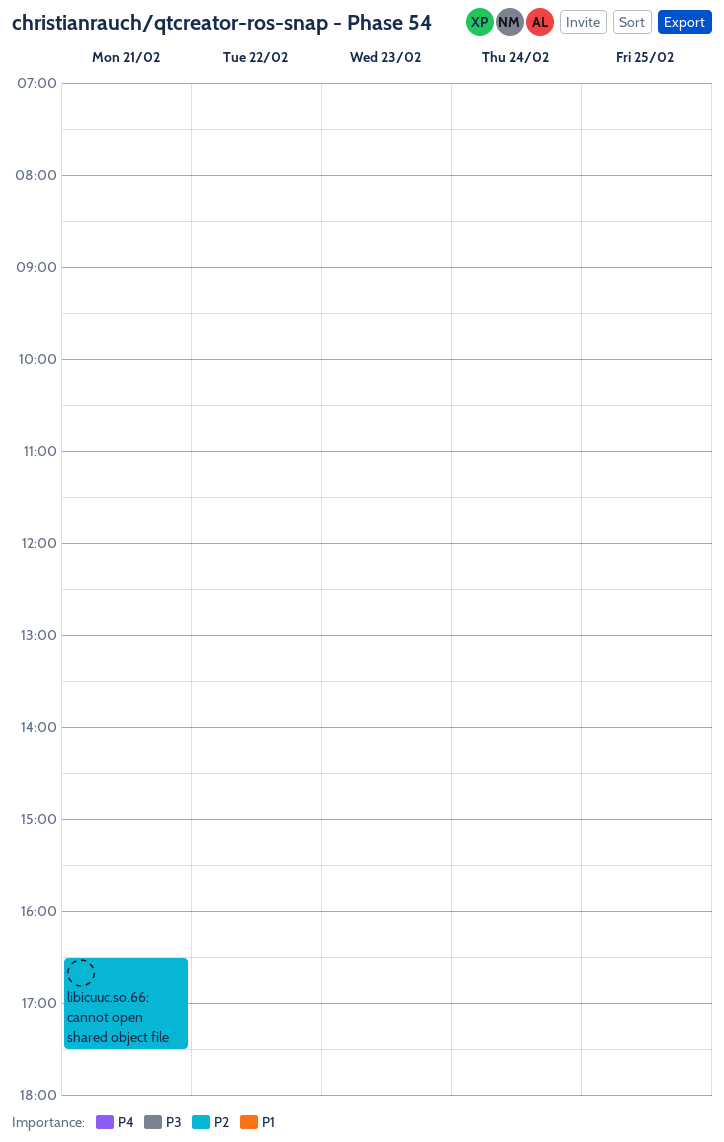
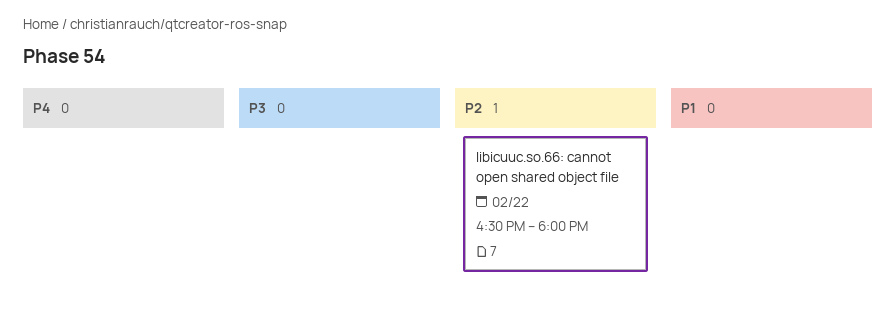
libicuuc.so.66: cannot open shared object file, day: Feb 21 -> Feb 22
libicuuc.so.66: cannot open shared object file, ends: 17:30 -> 18:00

